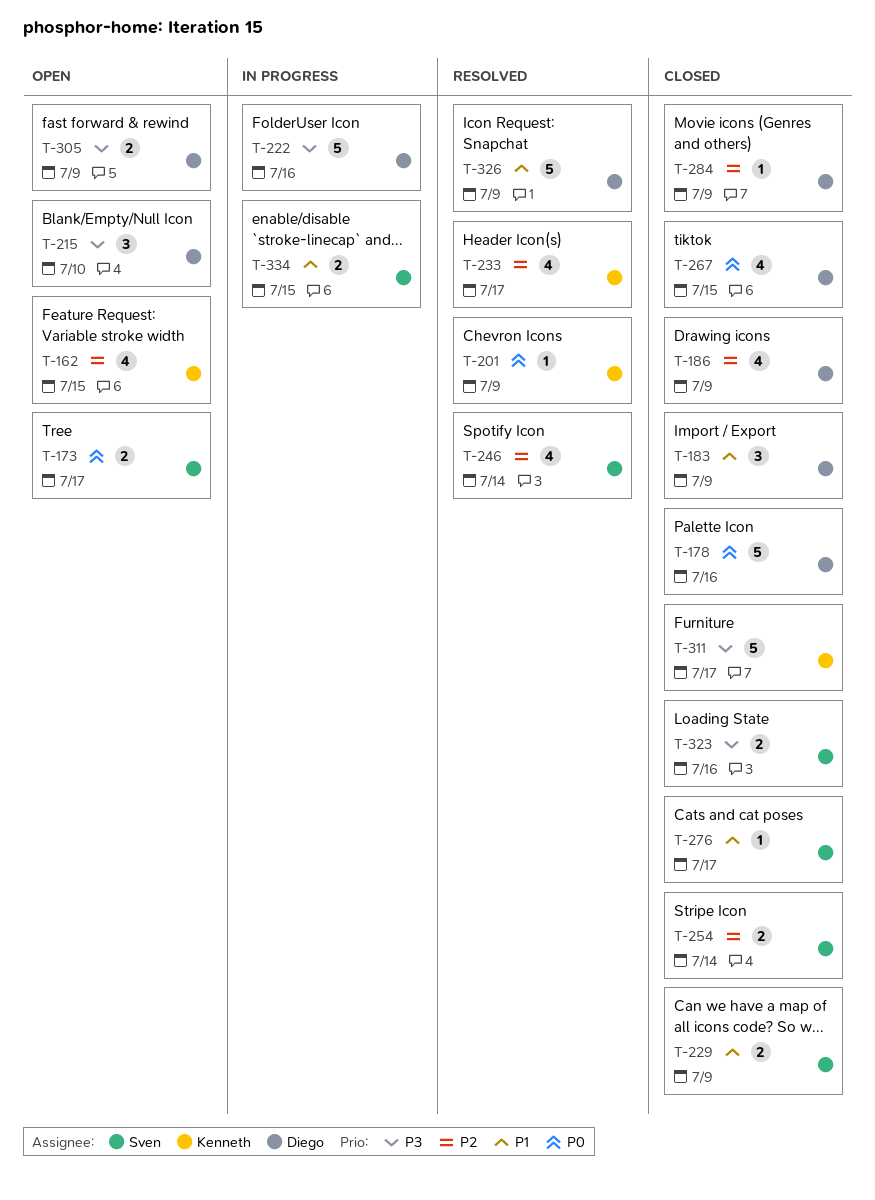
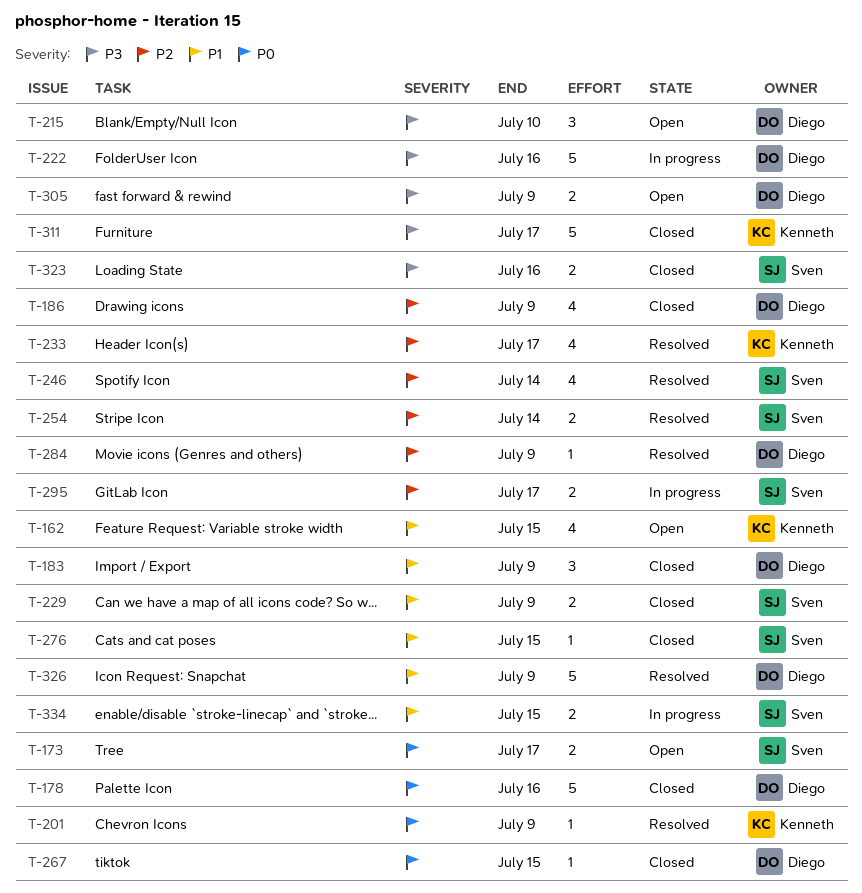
T-162, priority: P2 -> P1
T-254, status: Closed -> Resolved
T-267, estimate: 4 -> 1
T-276, due: Jul 17 -> Jul 15
T-284, status: Closed -> Resolved
T-295: none -> present

